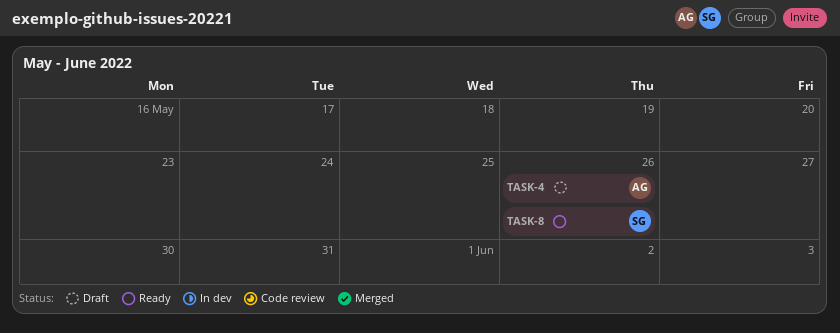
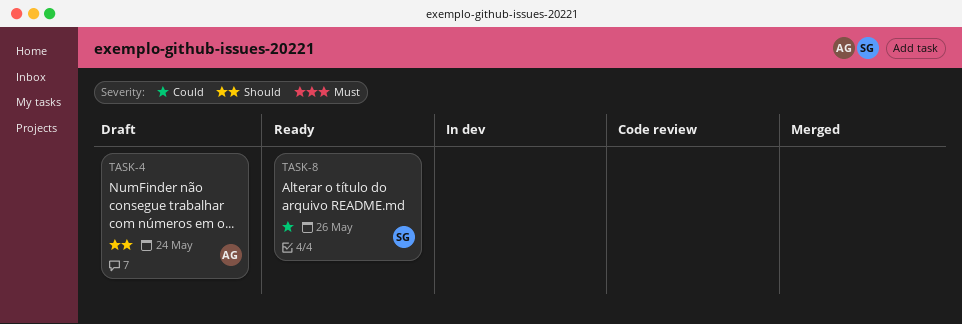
TASK-4, due: May 26 -> May 24

